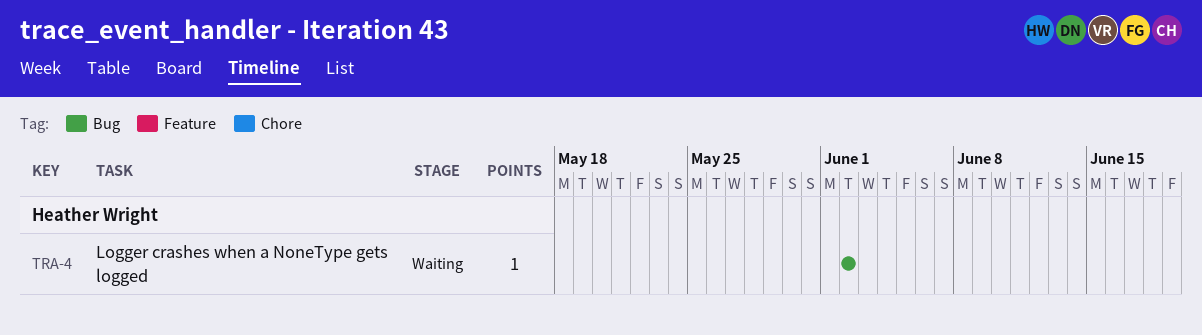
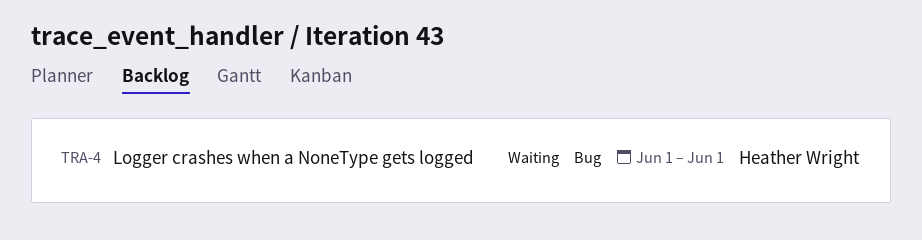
TRA-4, start: Jun 2 -> Jun 1
TRA-4, due: Jun 2 -> Jun 1

